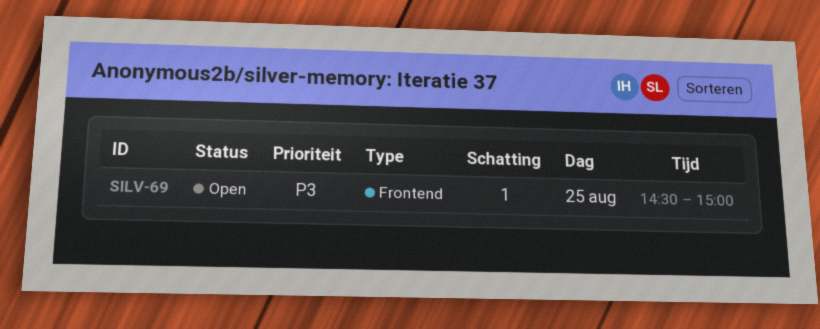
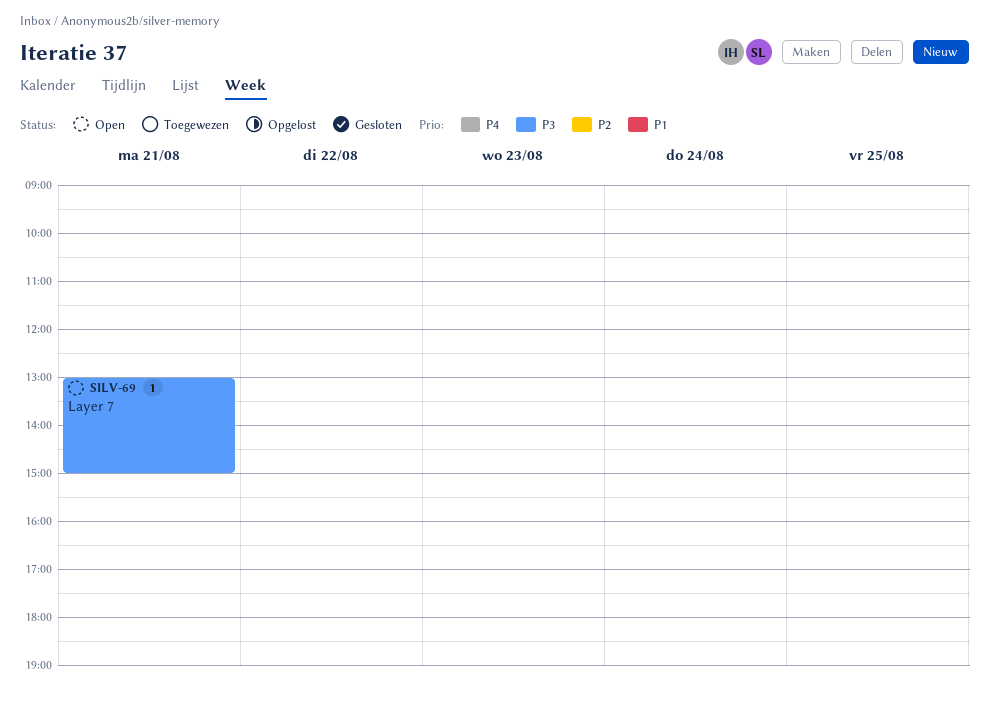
SILV-69, day: Aug 25 -> Aug 21
SILV-69, begins: 14:30 -> 13:00

